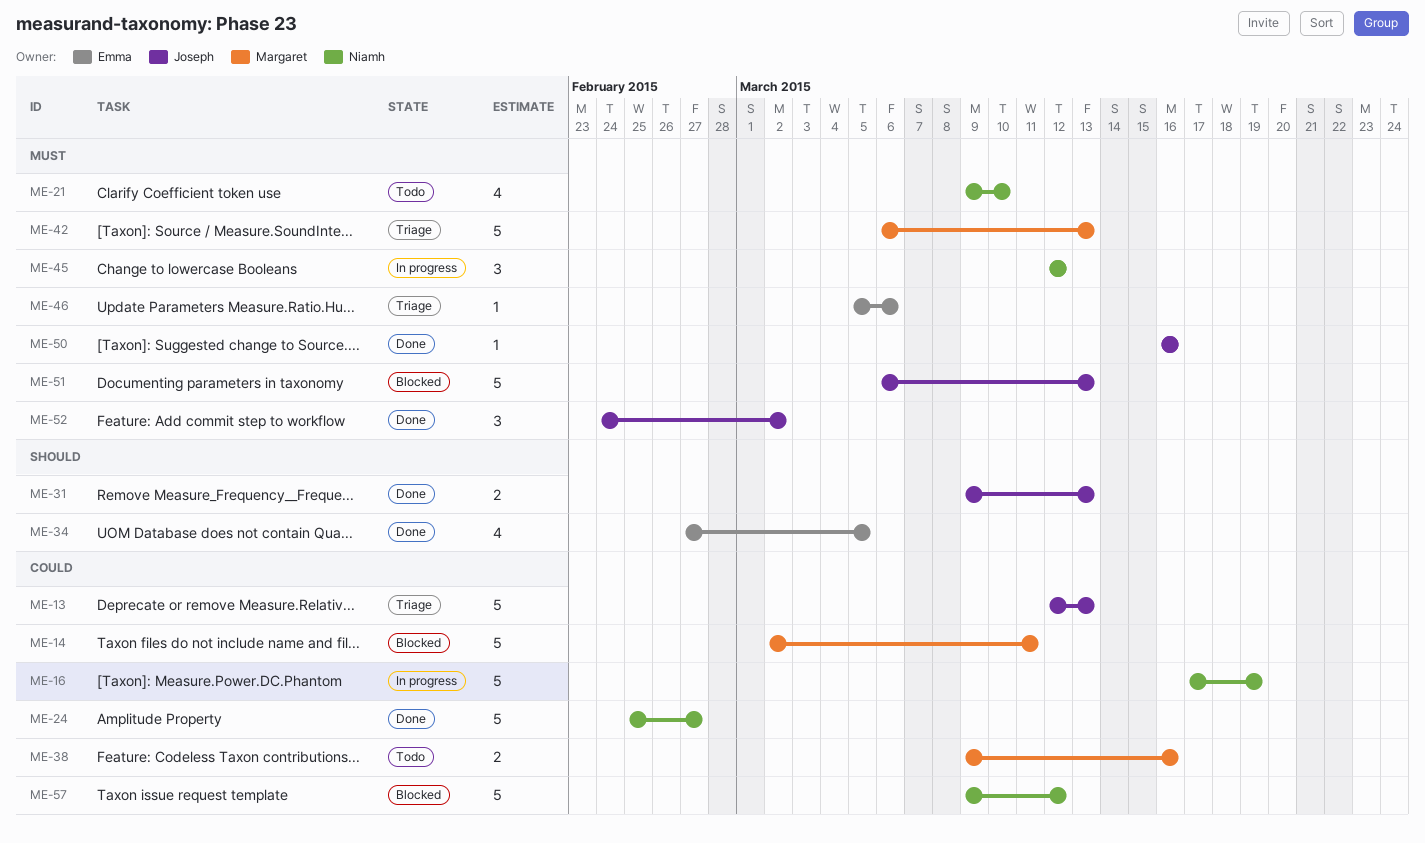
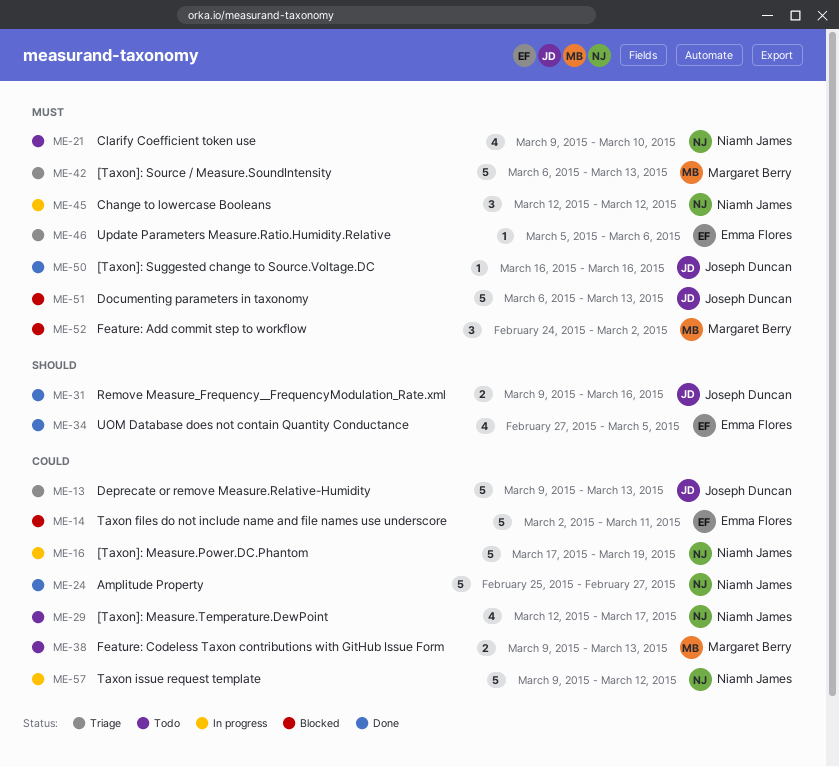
ME-13, start: Mar 12 -> Mar 9
ME-14, owner: Margaret Berry -> Emma Flores
ME-29: none -> present
ME-31, due: Mar 13 -> Mar 16
ME-38, due: Mar 16 -> Mar 13
ME-52, status: Done -> Blocked
ME-52, owner: Joseph Duncan -> Margaret Berry
ME-57, status: Blocked -> In progress

